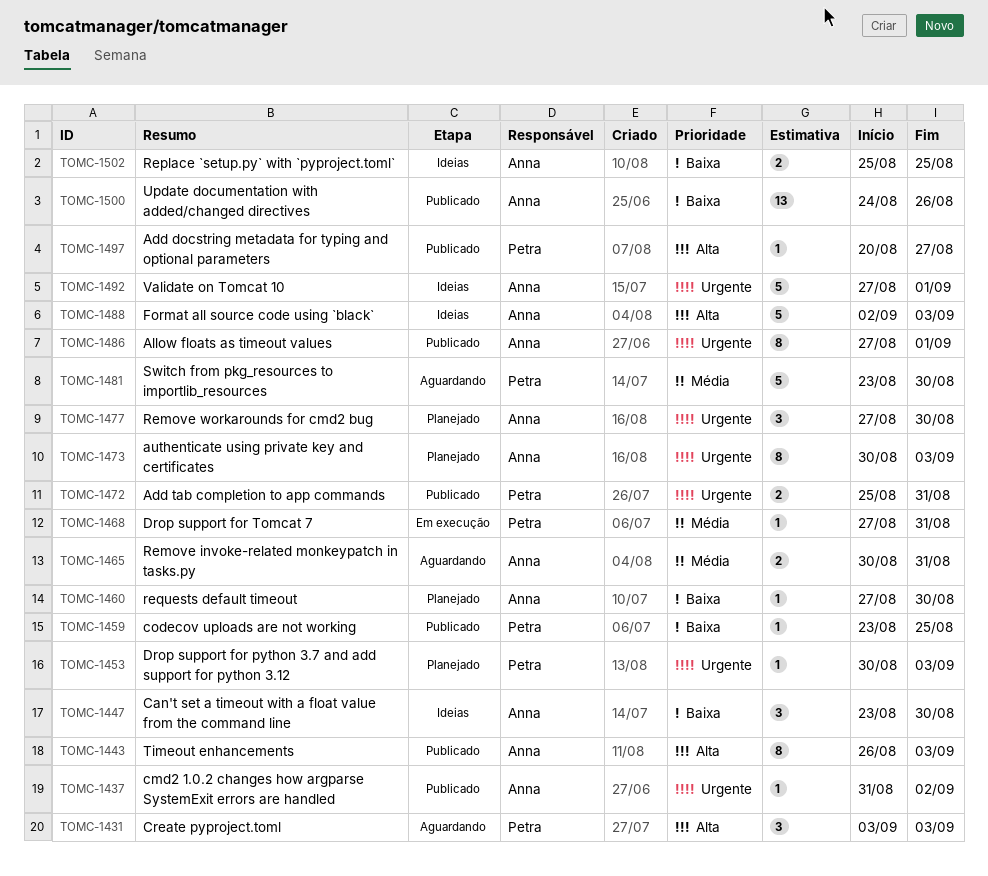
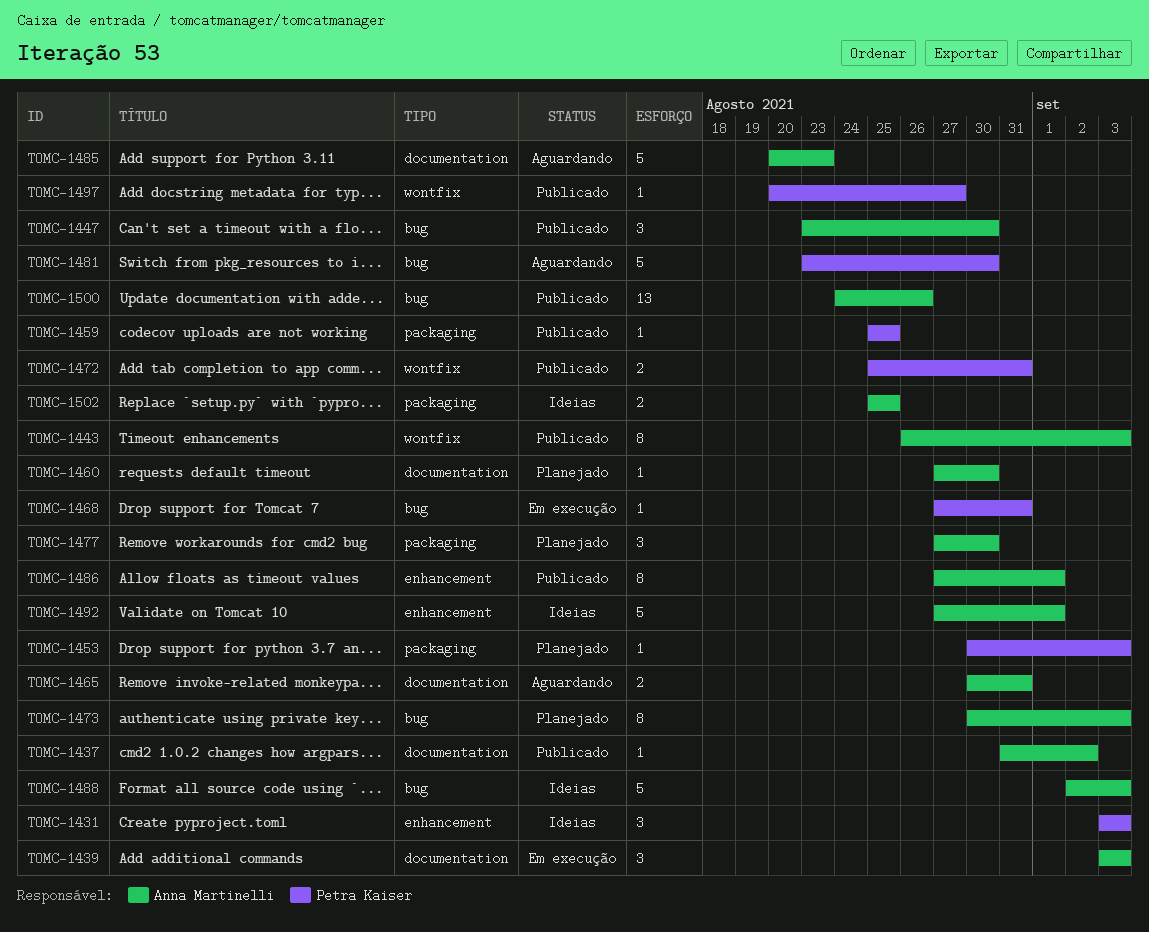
TOMC-1431, status: Aguardando -> Ideias
TOMC-1439: none -> present
TOMC-1447, status: Ideias -> Publicado
TOMC-1459, start: Aug 23 -> Aug 25
TOMC-1485: none -> present

